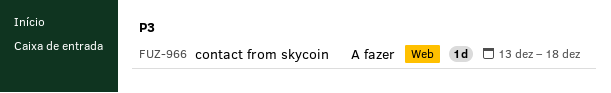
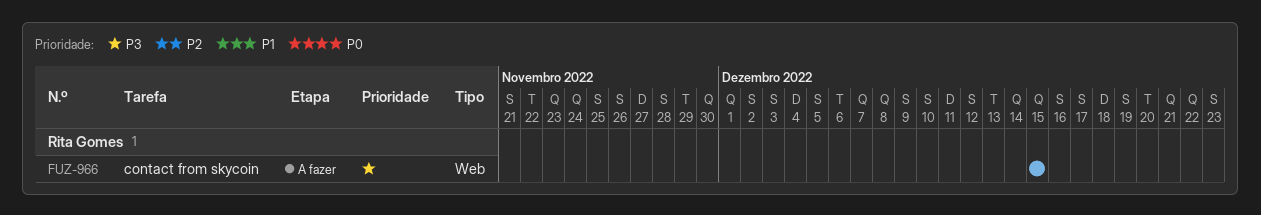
FUZ-966, start: Dec 13 -> Dec 15
FUZ-966, due: Dec 18 -> Dec 15

